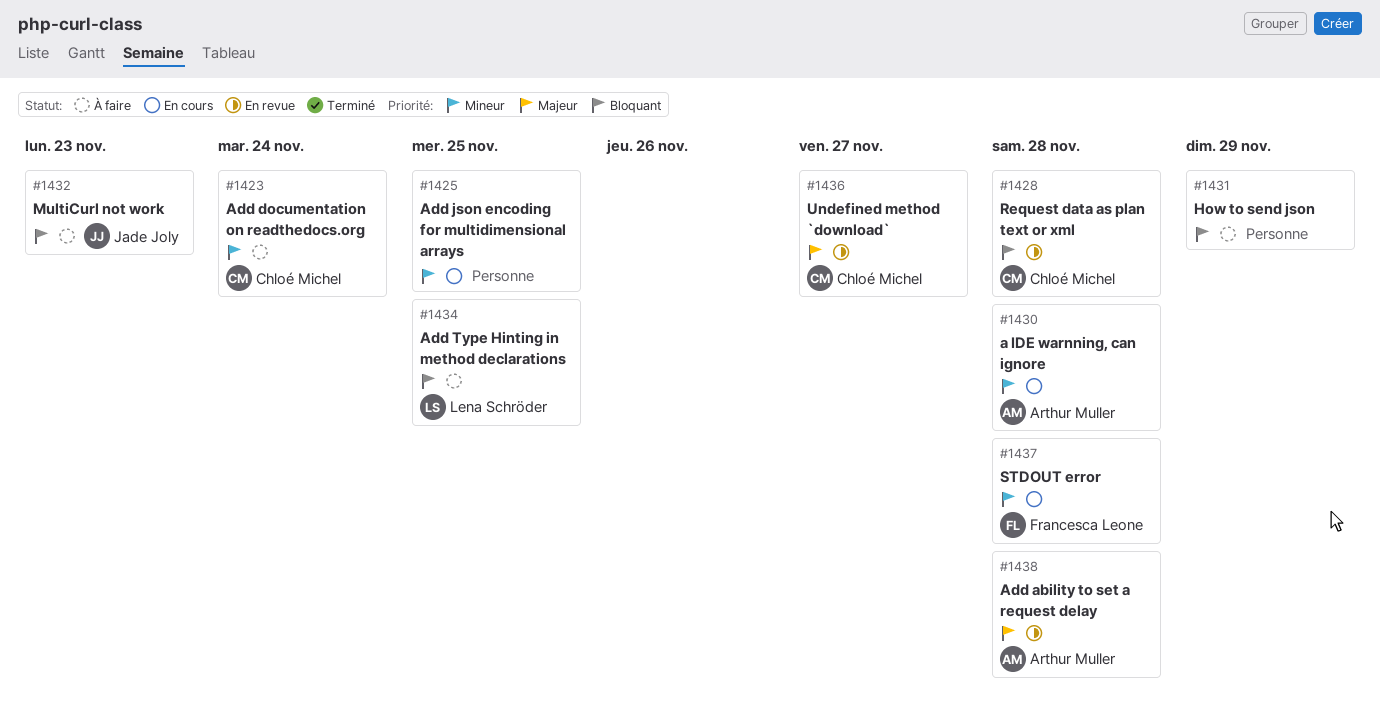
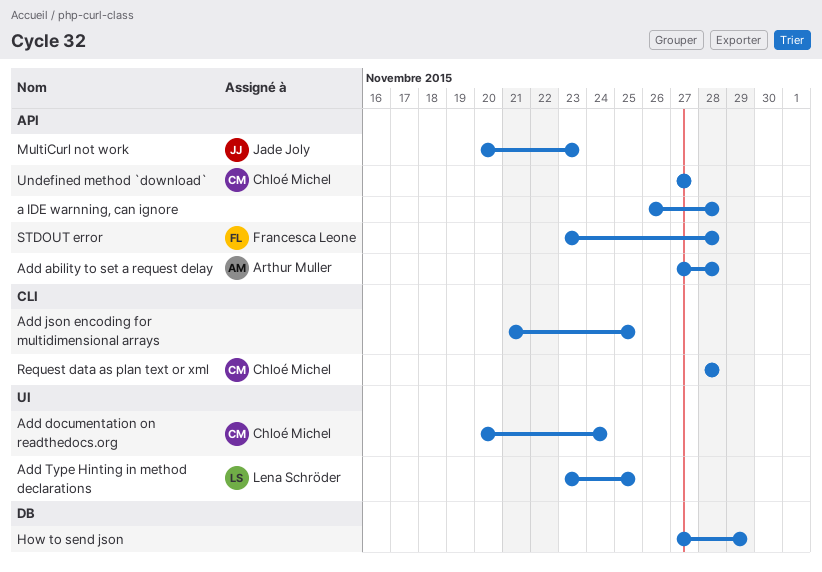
a IDE warnning, can ignore, owner: Arthur Muller -> none

